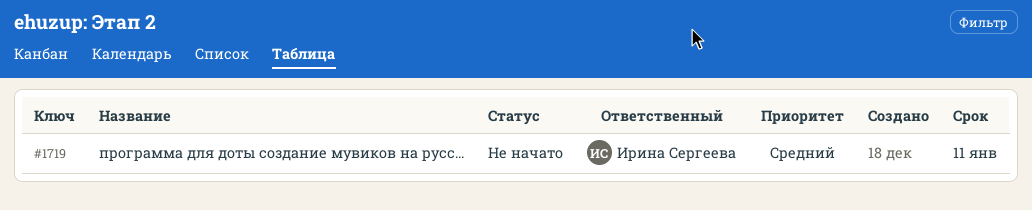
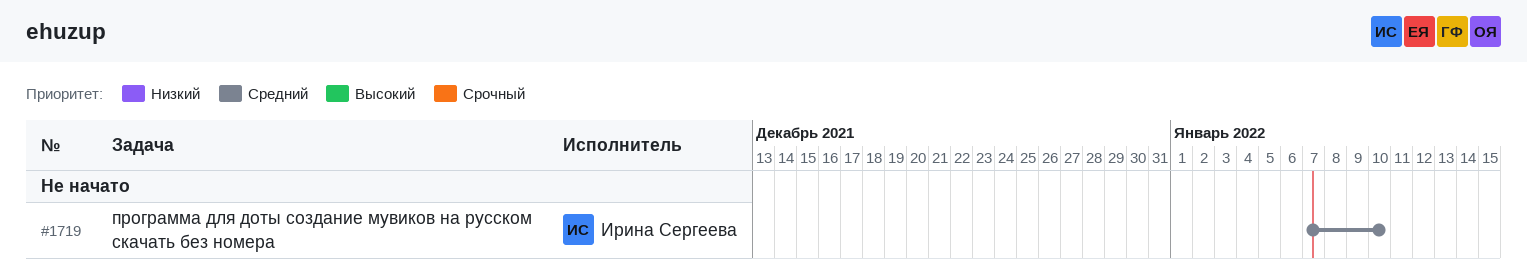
#1719, due: Jan 11 -> Jan 10

